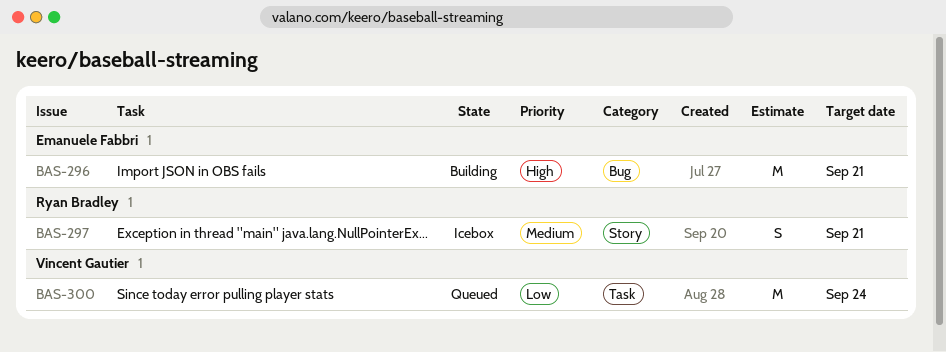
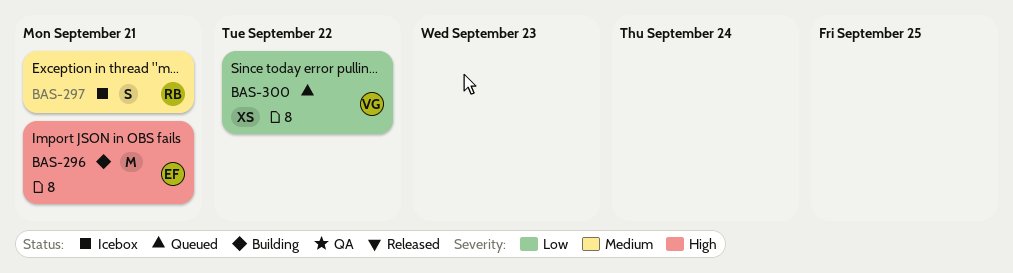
BAS-300, estimate: M -> XS
BAS-300, due: Sep 24 -> Sep 22

